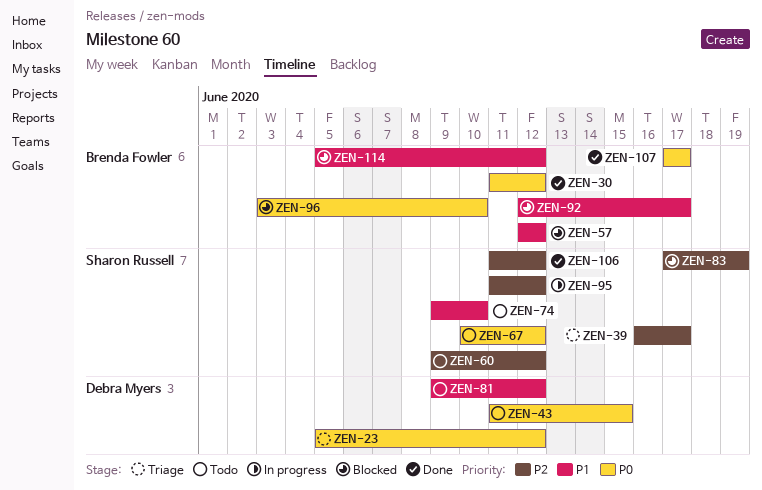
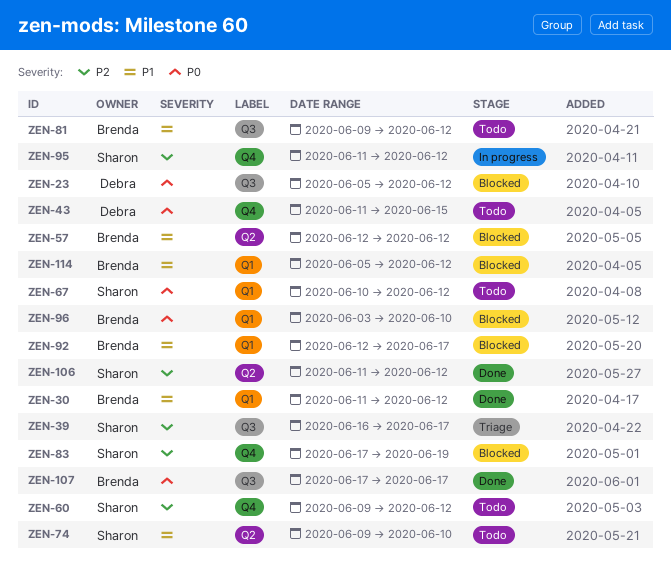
ZEN-23, status: Triage -> Blocked
ZEN-30, priority: P0 -> P1
ZEN-81, owner: Debra Myers -> Brenda Fowler

